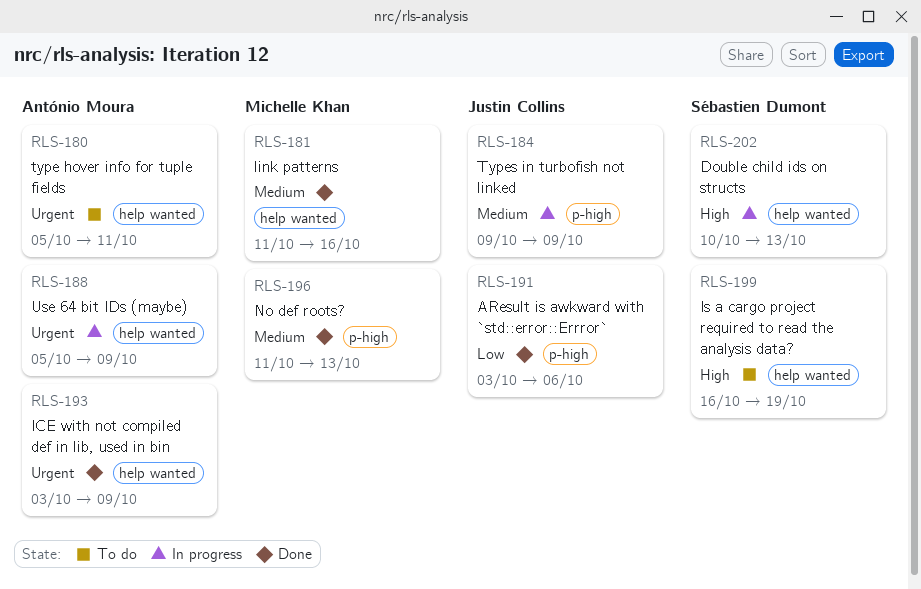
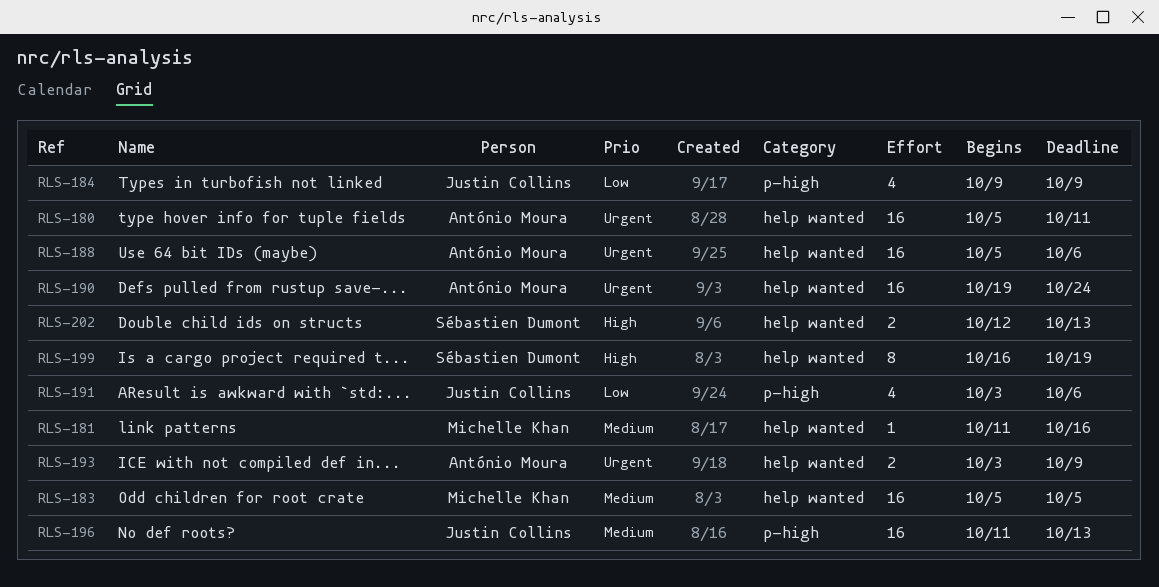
RLS-183: none -> present
RLS-184, priority: Medium -> Low
RLS-188, due: Oct 9 -> Oct 6
RLS-190: none -> present
RLS-196, owner: Michelle Khan -> Justin Collins
RLS-202, start: Oct 10 -> Oct 12

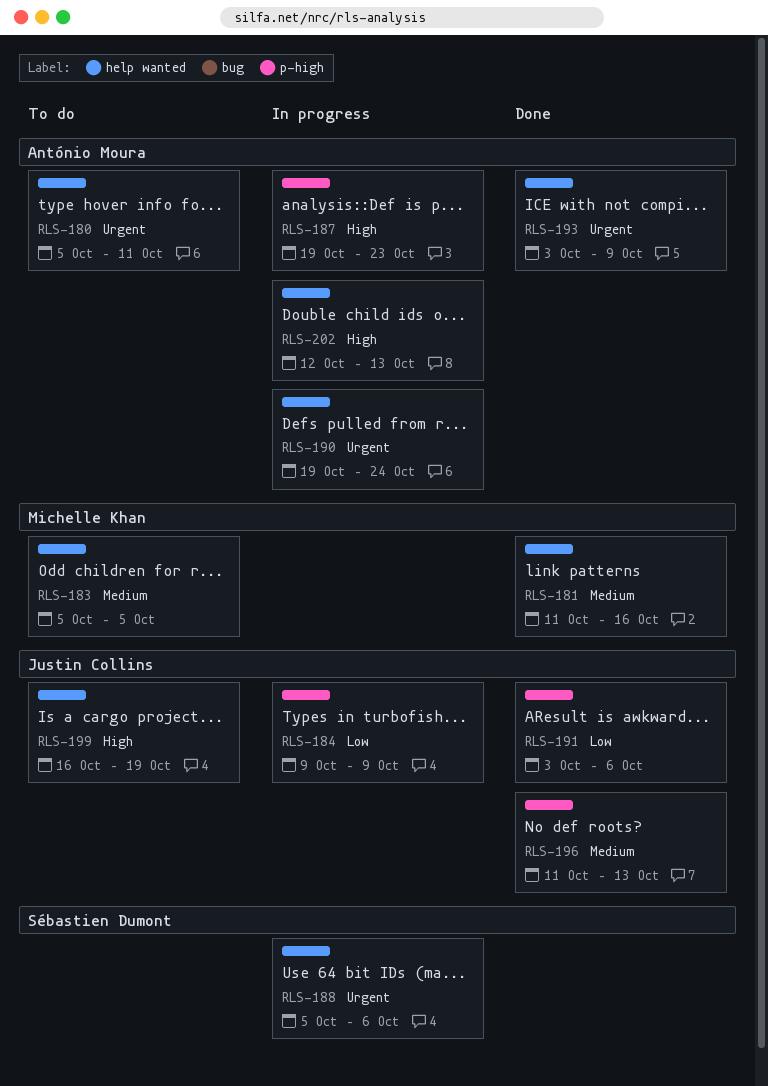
RLS-187: none -> present
RLS-188, owner: António Moura -> Sébastien Dumont
RLS-199, owner: Sébastien Dumont -> Justin Collins
RLS-202, owner: Sébastien Dumont -> António Moura

